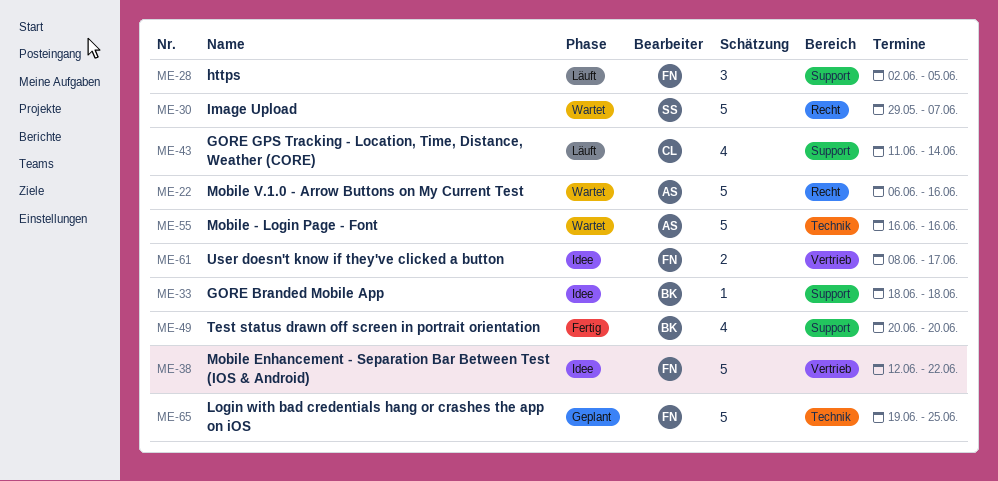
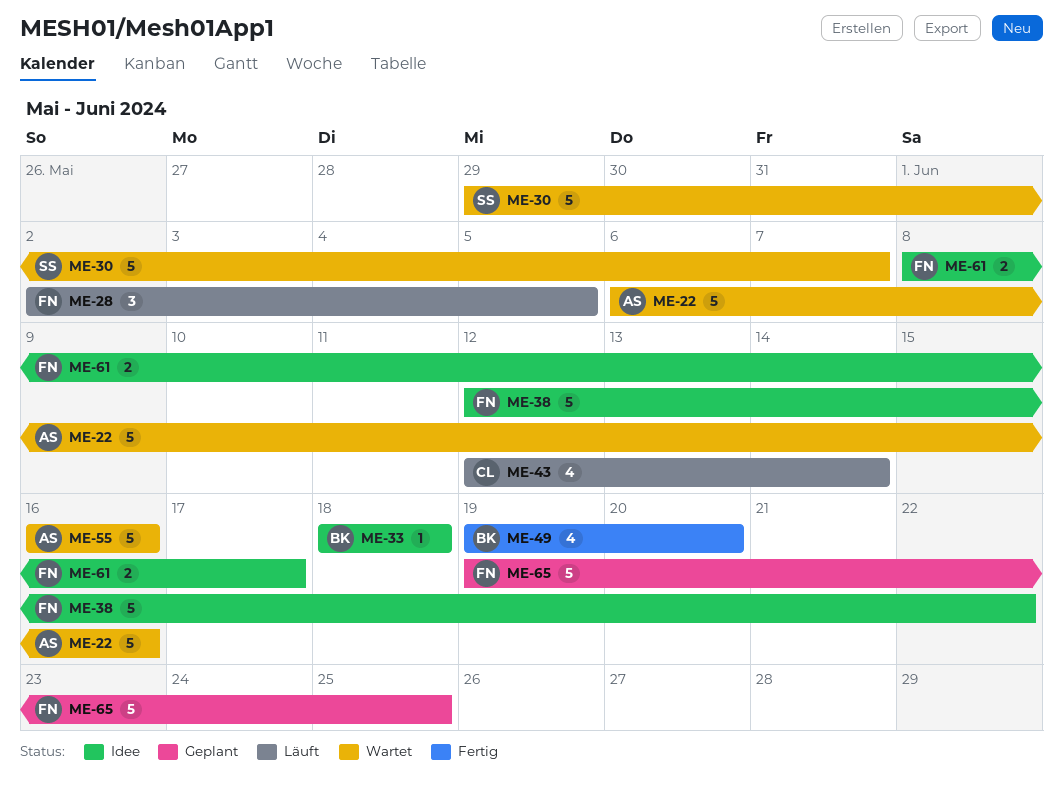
ME-43, start: Jun 11 -> Jun 12
ME-49, start: Jun 20 -> Jun 19

